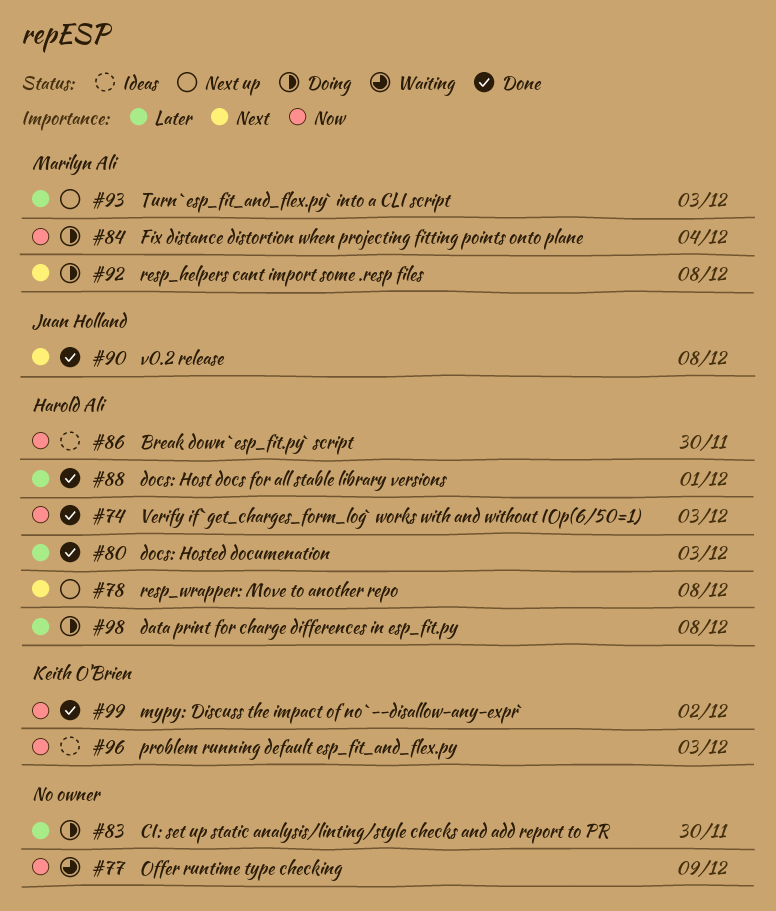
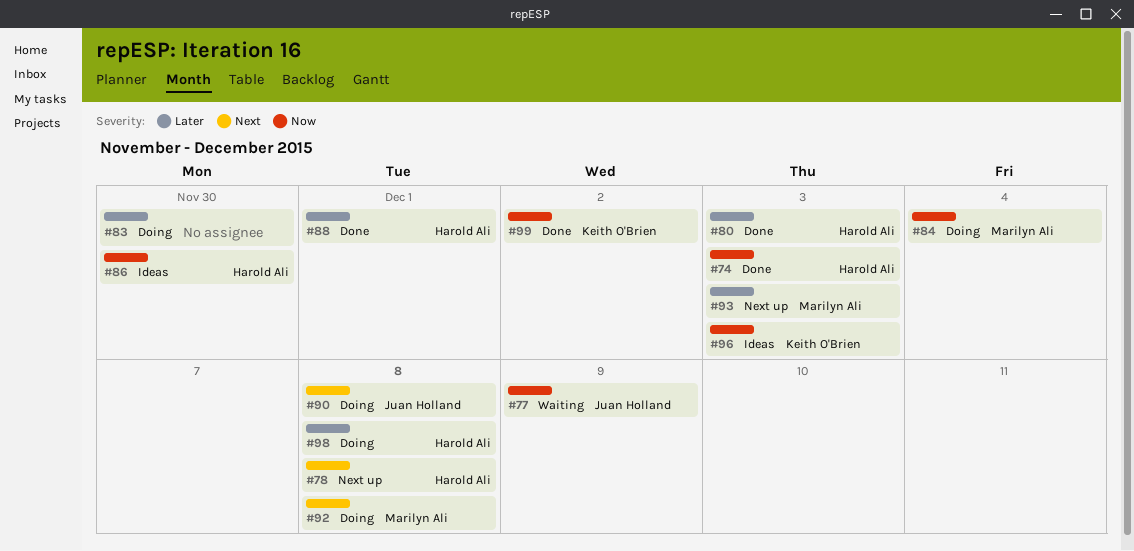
#77, owner: none -> Juan Holland
#90, status: Done -> Doing

